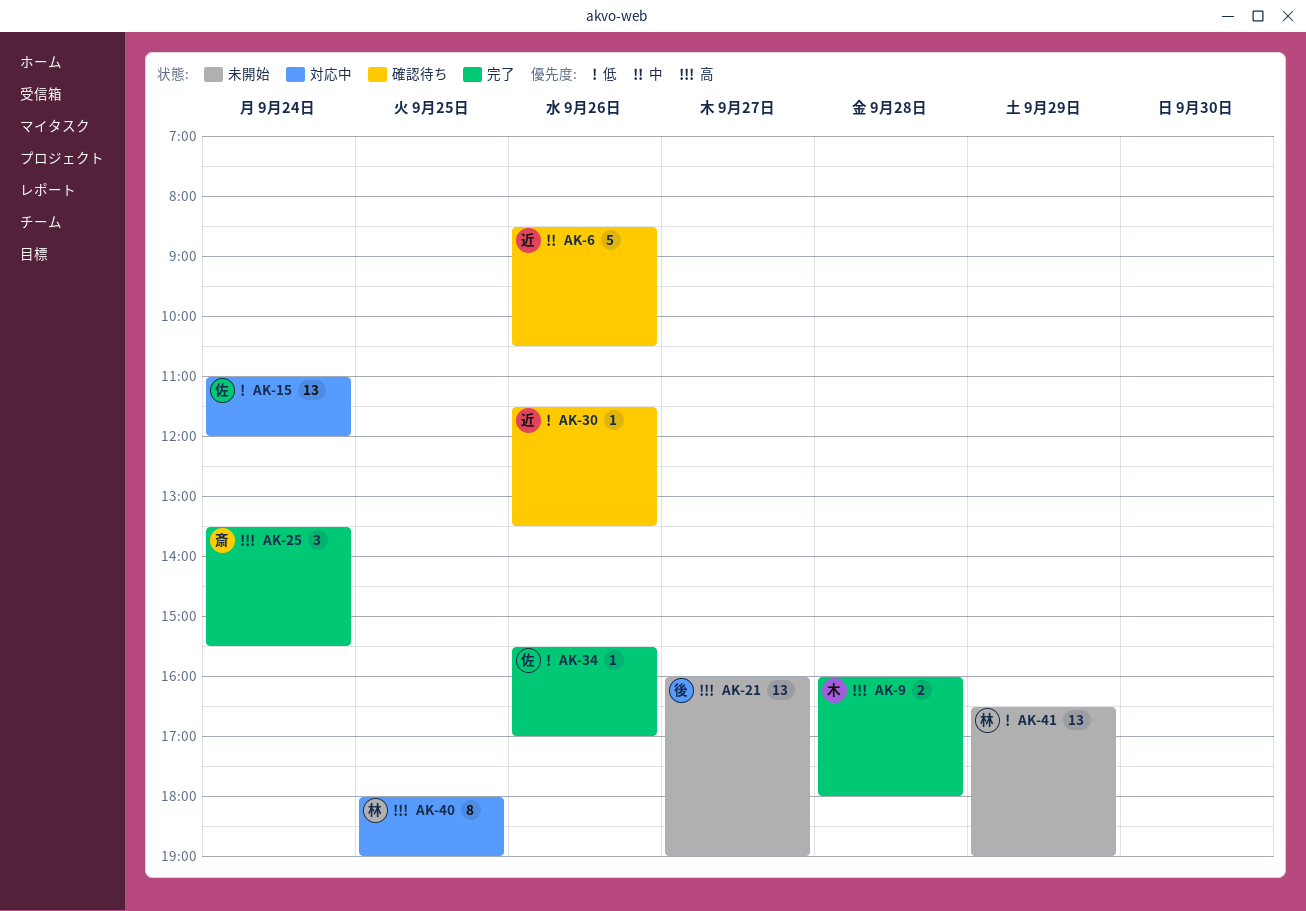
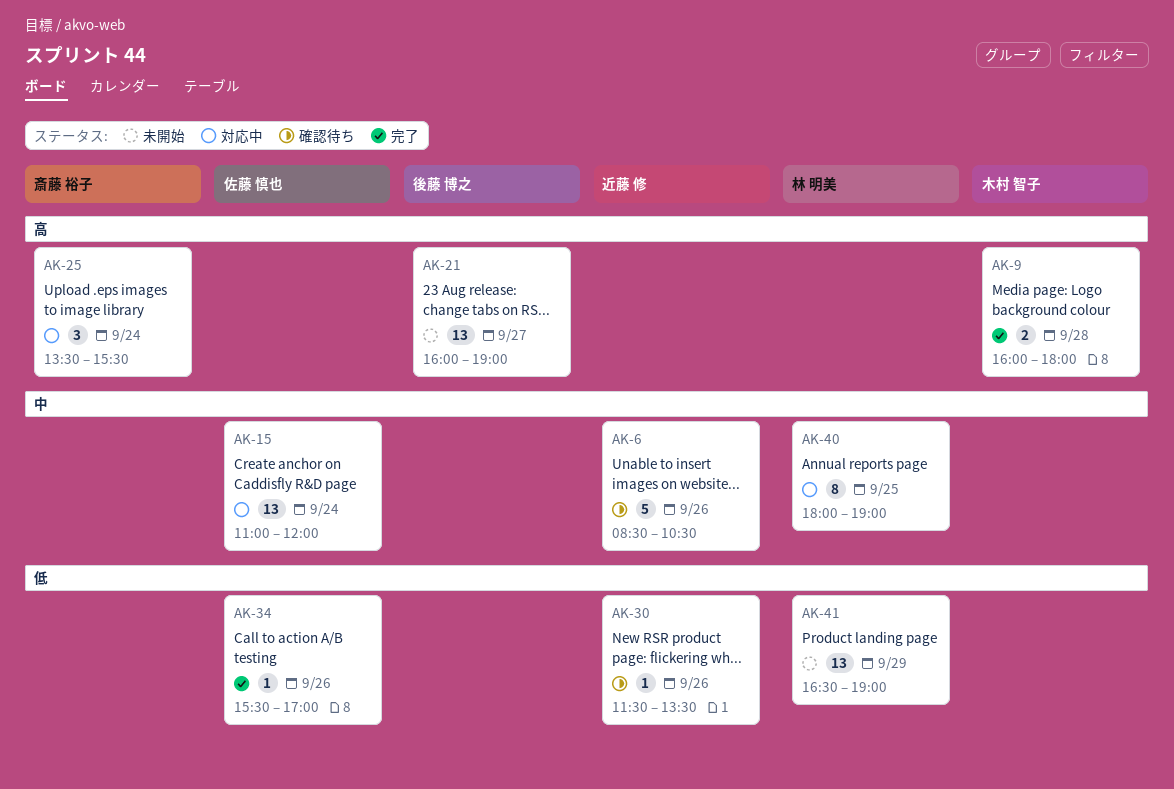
AK-15, priority: 低 -> 中
AK-25, status: 完了 -> 対応中
AK-40, priority: 高 -> 中

